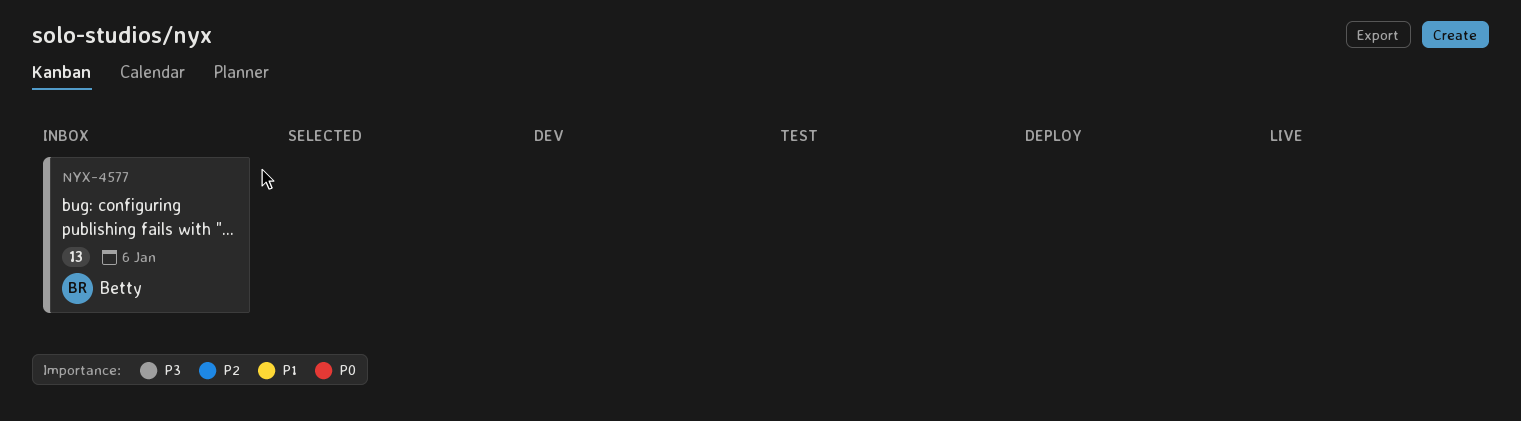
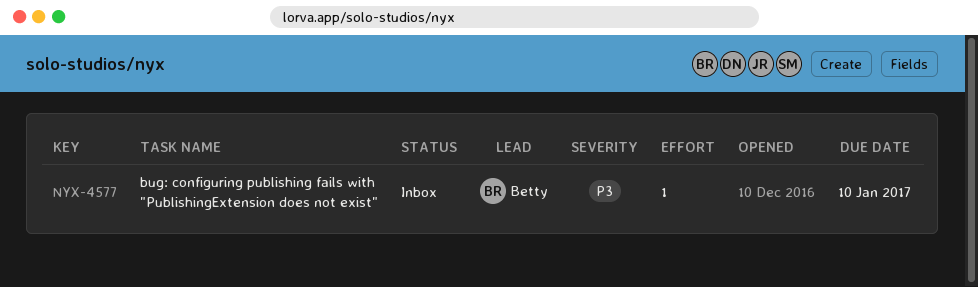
NYX-4577, estimate: 13 -> 1
NYX-4577, due: Jan 6 -> Jan 10

